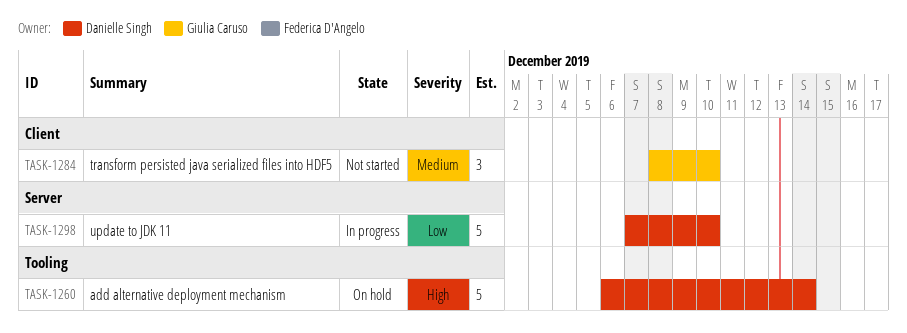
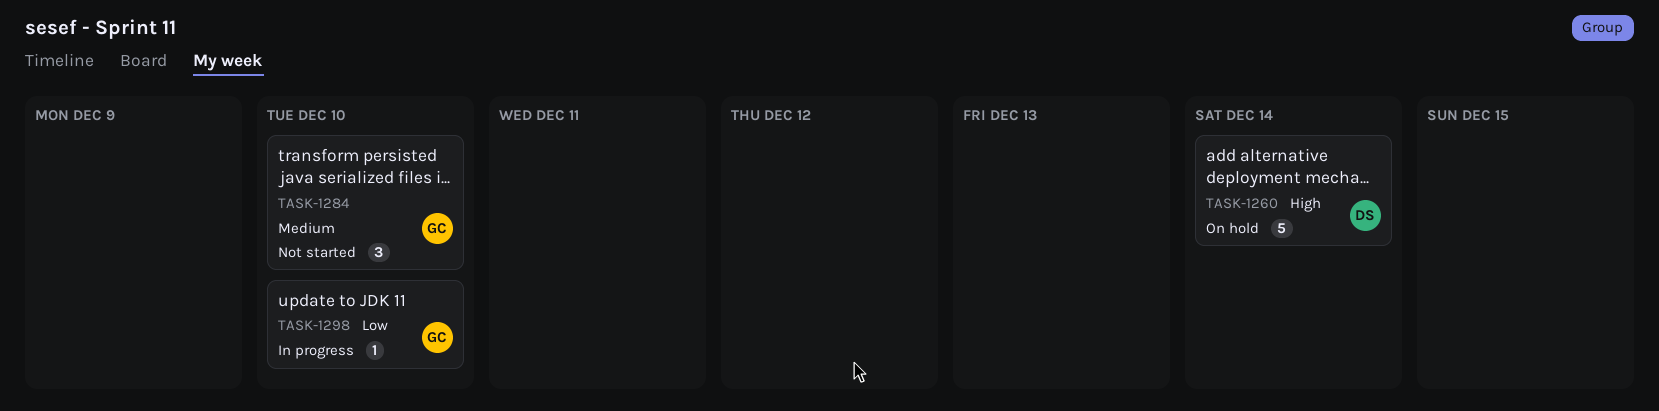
TASK-1298, owner: Danielle Singh -> Giulia Caruso
TASK-1298, estimate: 5 -> 1

